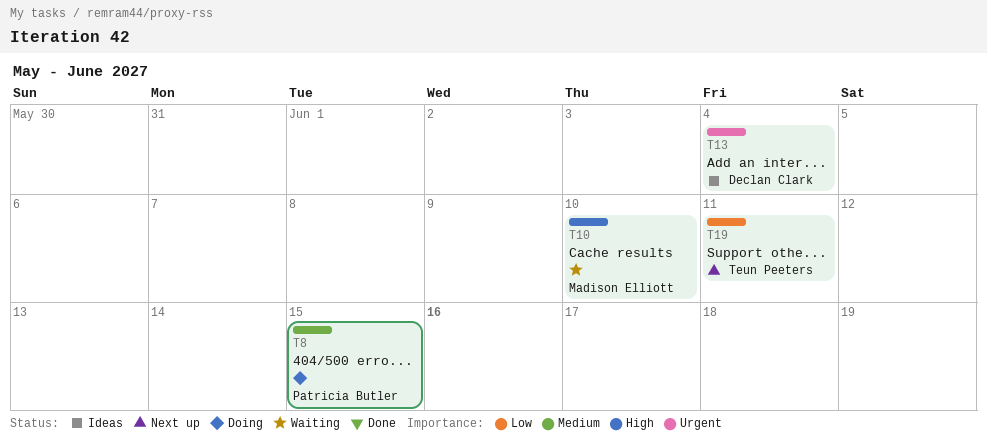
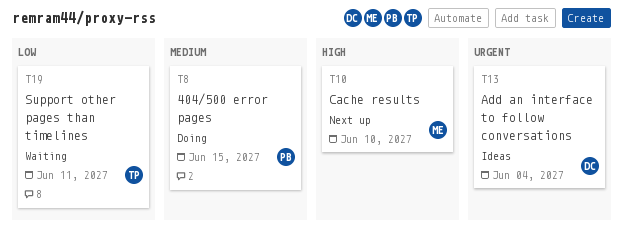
T10, status: Waiting -> Next up
T19, status: Next up -> Waiting

